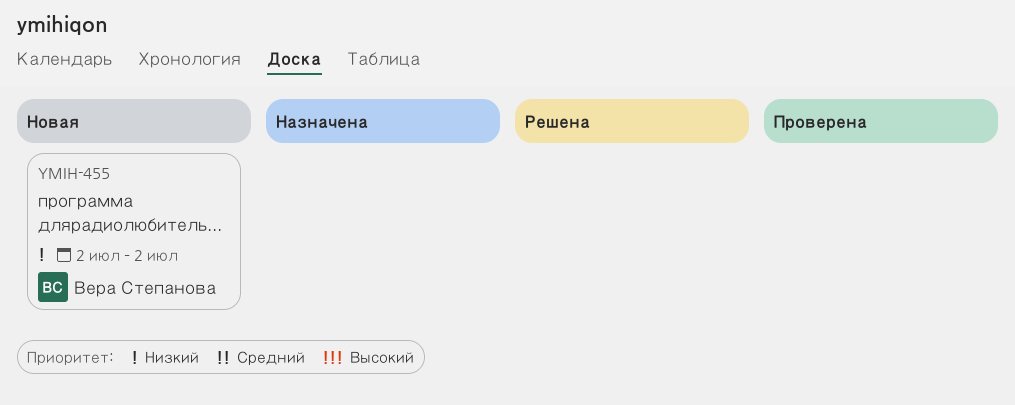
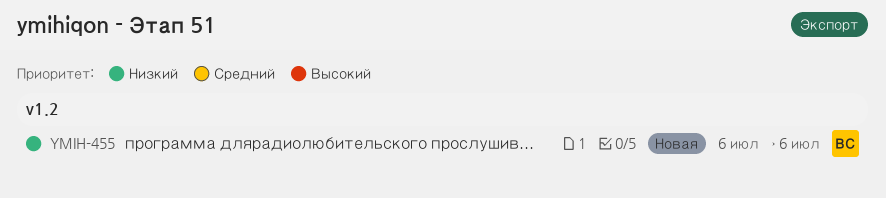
YMIH-455, start: Jul 2 -> Jul 6
YMIH-455, due: Jul 2 -> Jul 6

